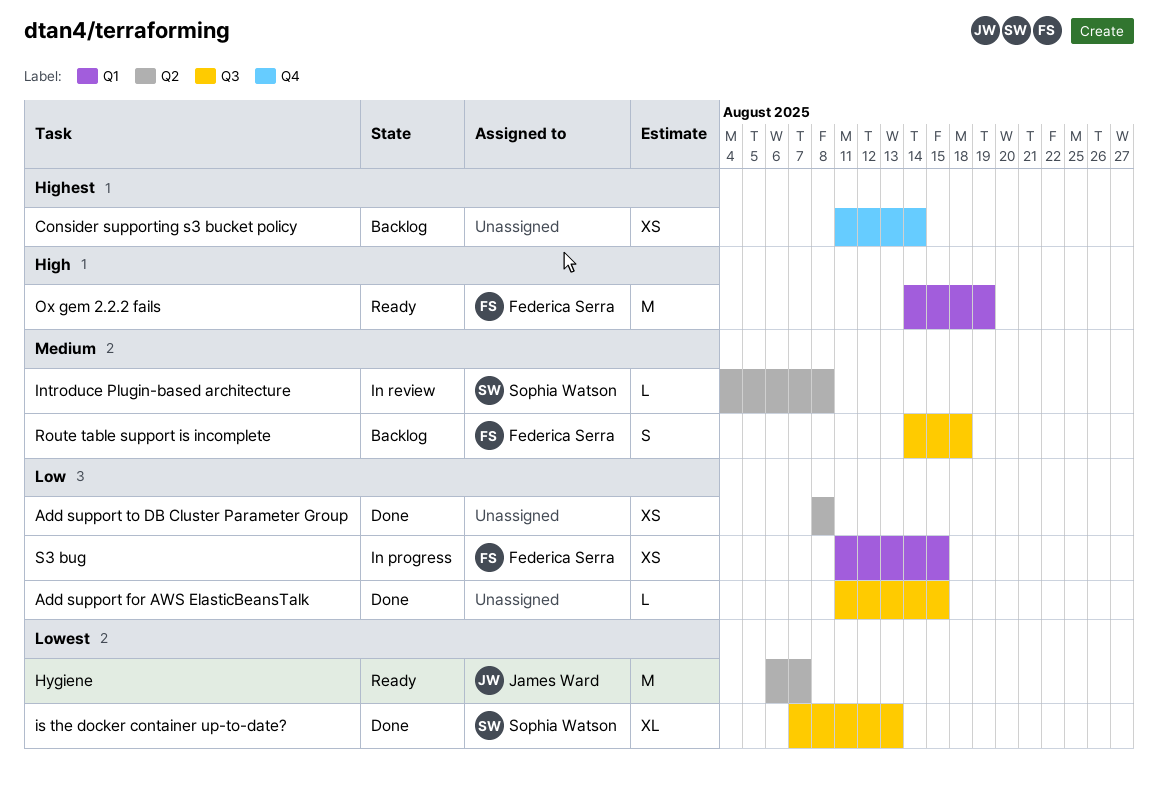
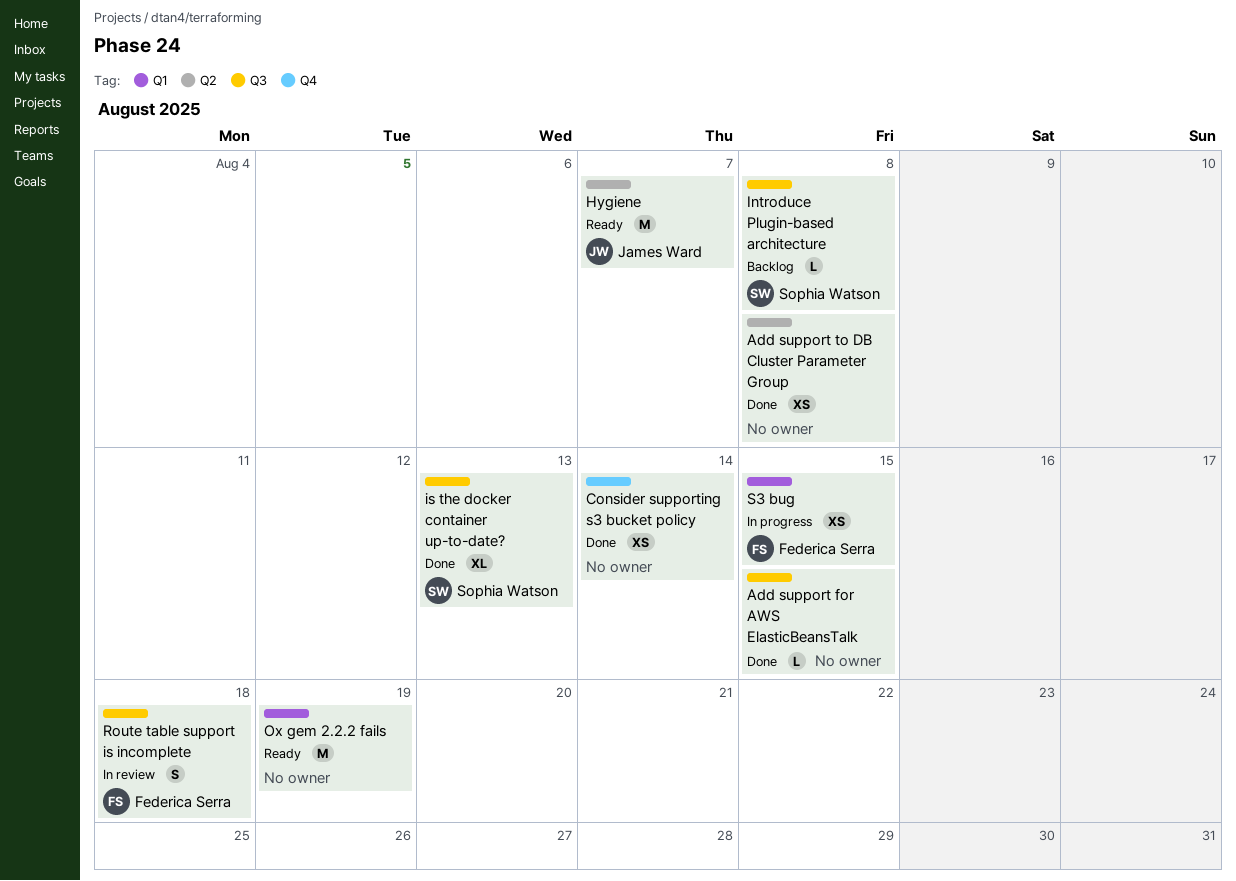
Consider supporting s3 bucket policy, status: Backlog -> Done
Introduce Plugin-based architecture, status: In review -> Backlog
Introduce Plugin-based architecture, label: Q2 -> Q3
Ox gem 2.2.2 fails, owner: Federica Serra -> none
Route table support is incomplete, status: Backlog -> In review

